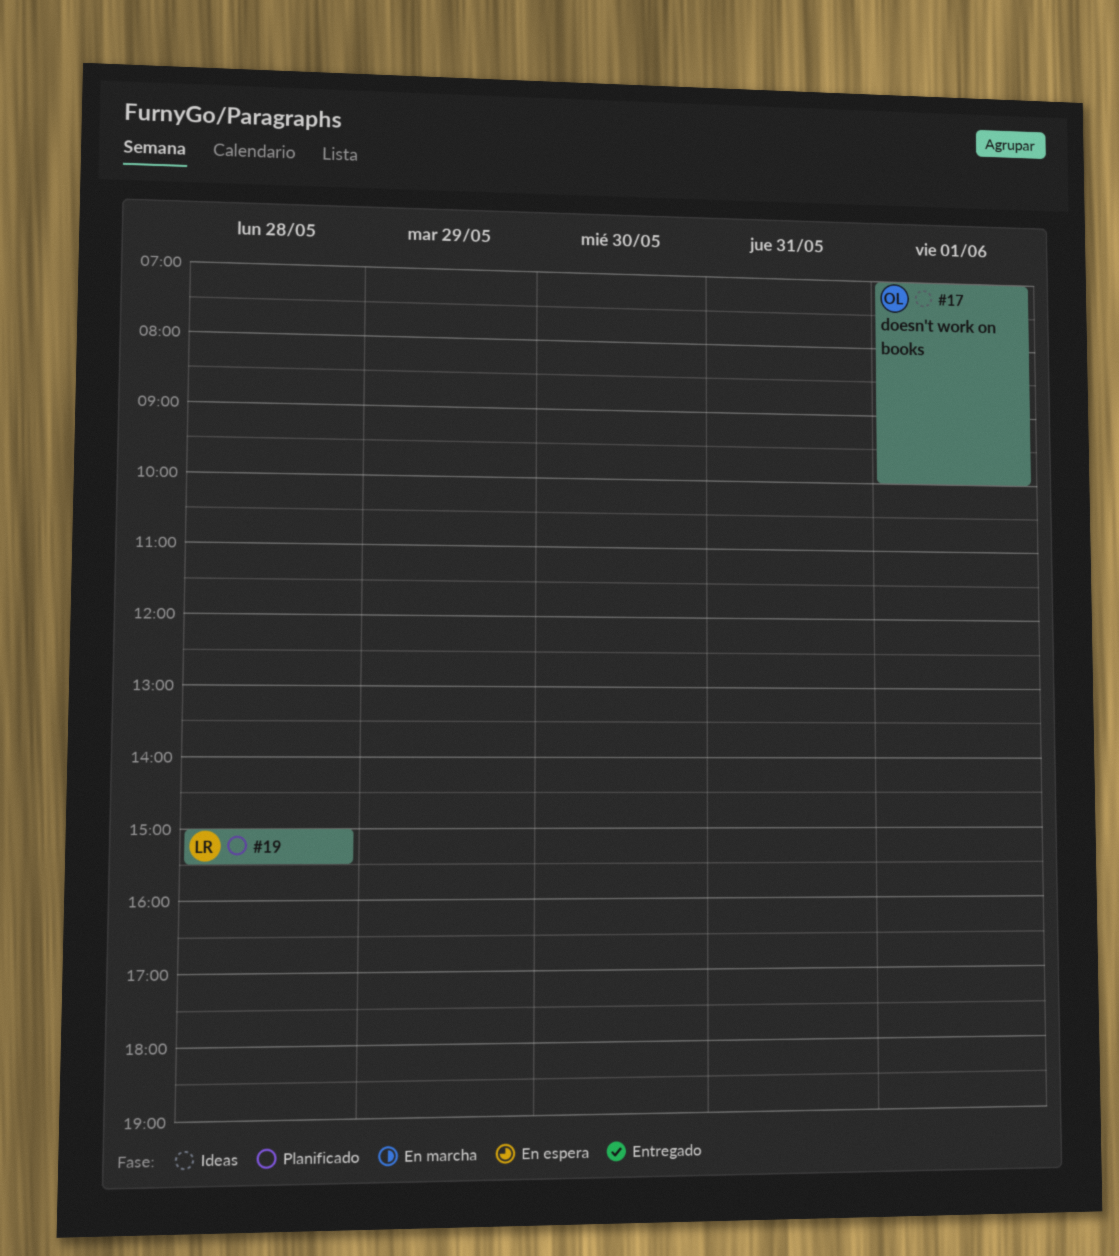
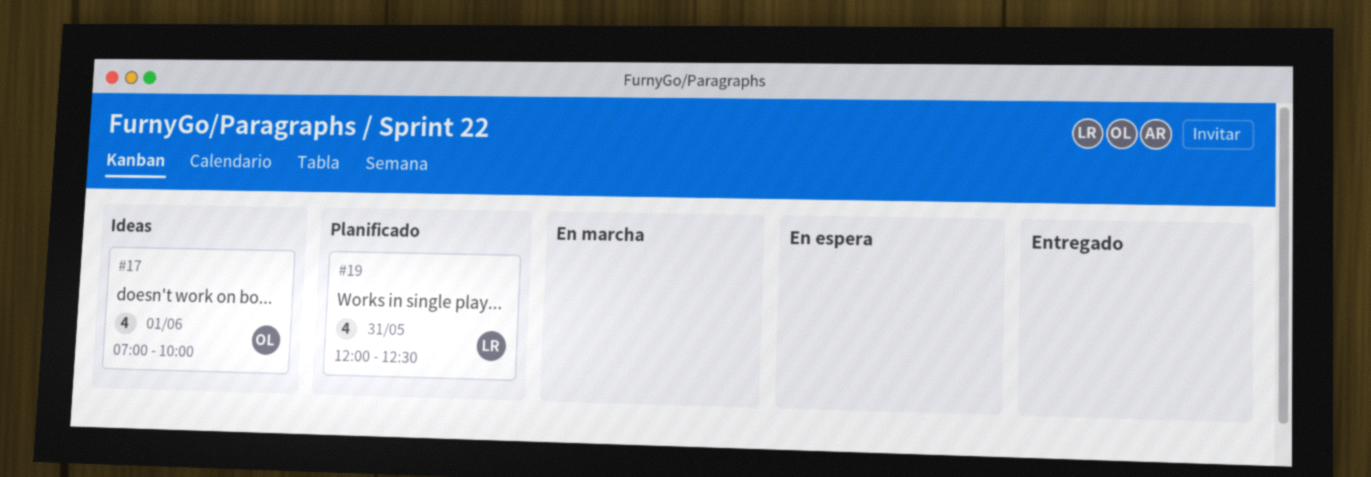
#19, day: May 28 -> May 31
#19, begins: 15:00 -> 12:00
#19, ends: 15:30 -> 12:30

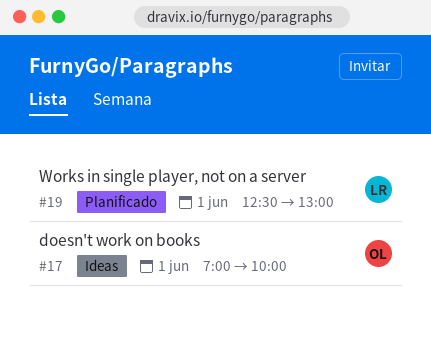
#19, day: May 31 -> Jun 1
#19, begins: 12:00 -> 12:30
#19, ends: 12:30 -> 13:00

